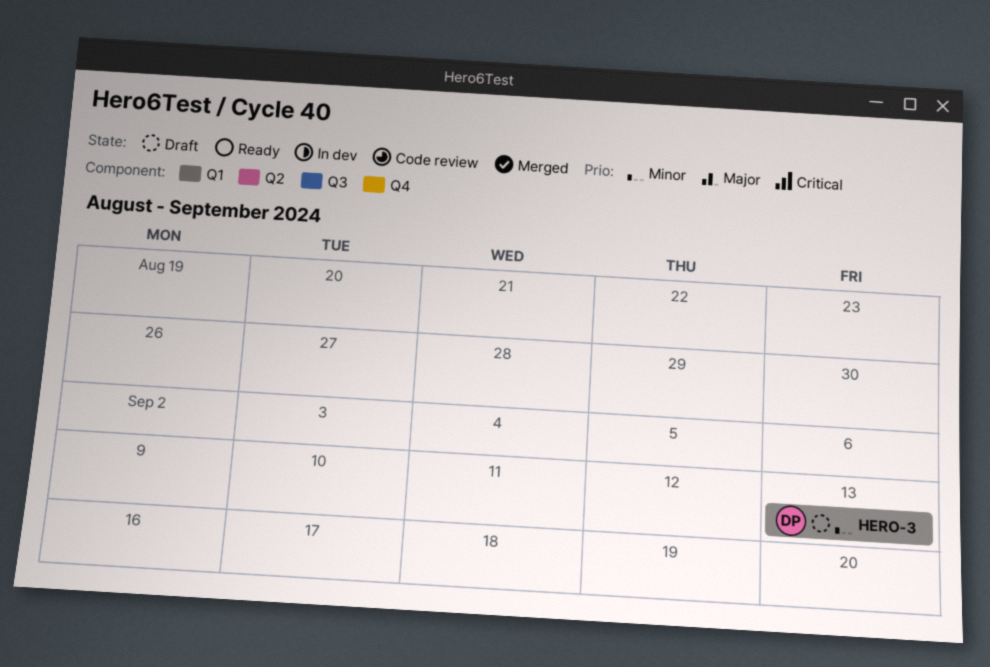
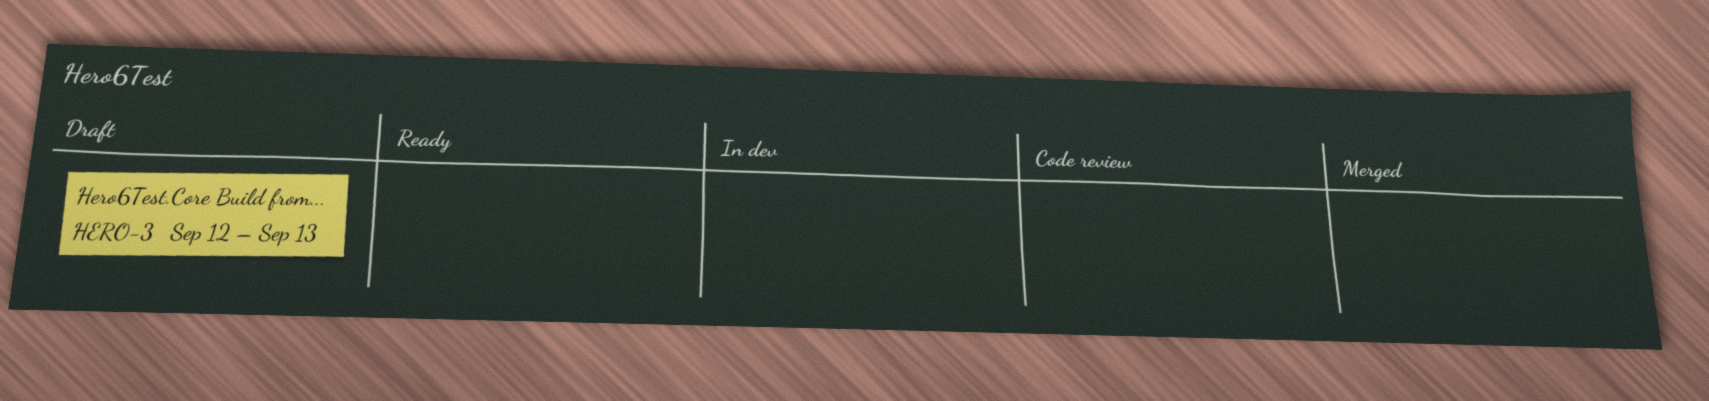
HERO-3, start: Sep 13 -> Sep 12

